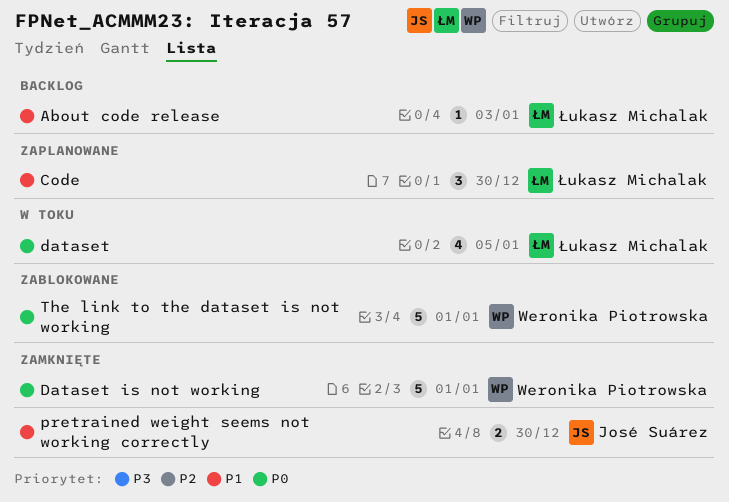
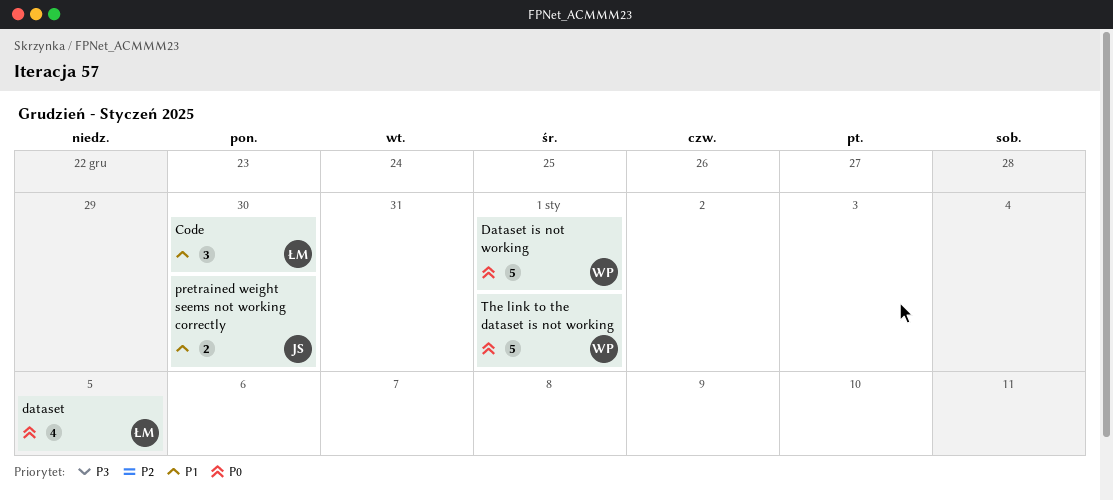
About code release: present -> none

